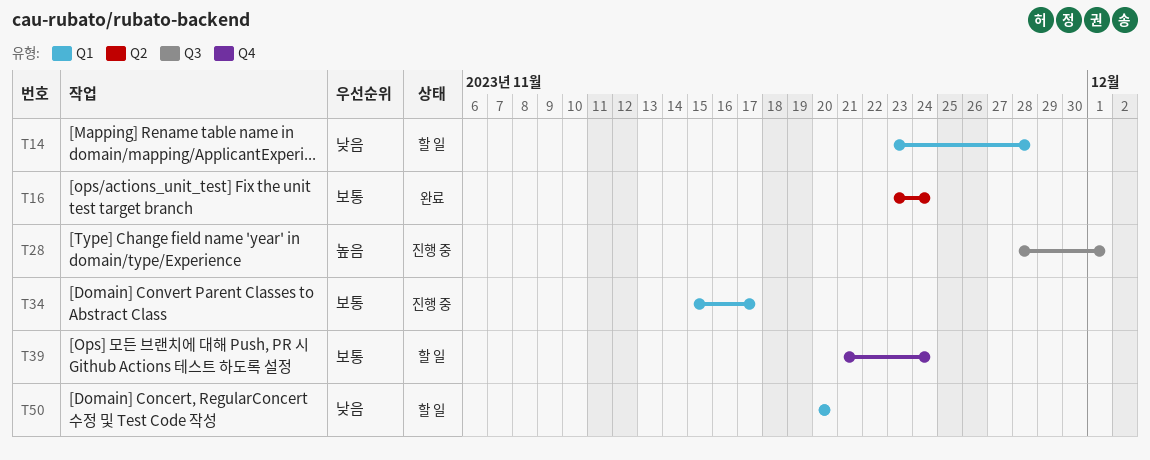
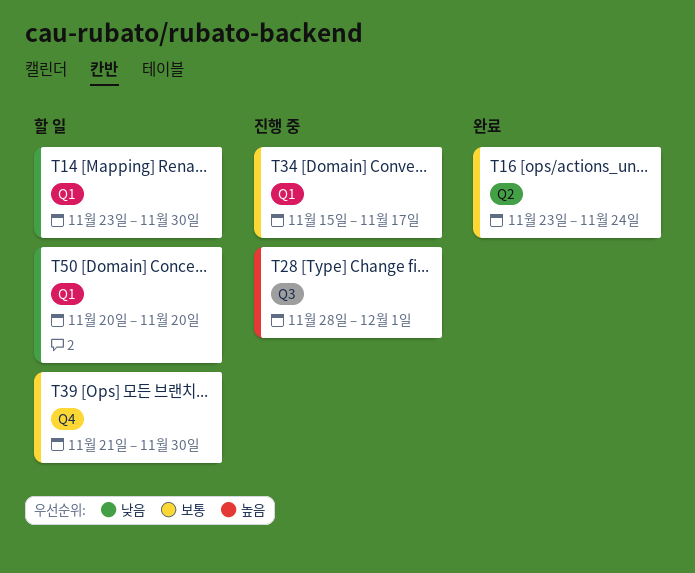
T14, due: Nov 28 -> Nov 30
T39, due: Nov 24 -> Nov 30

